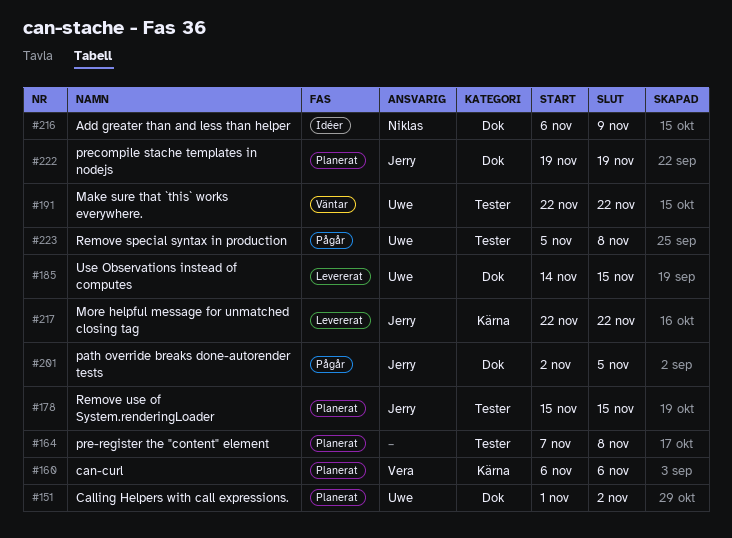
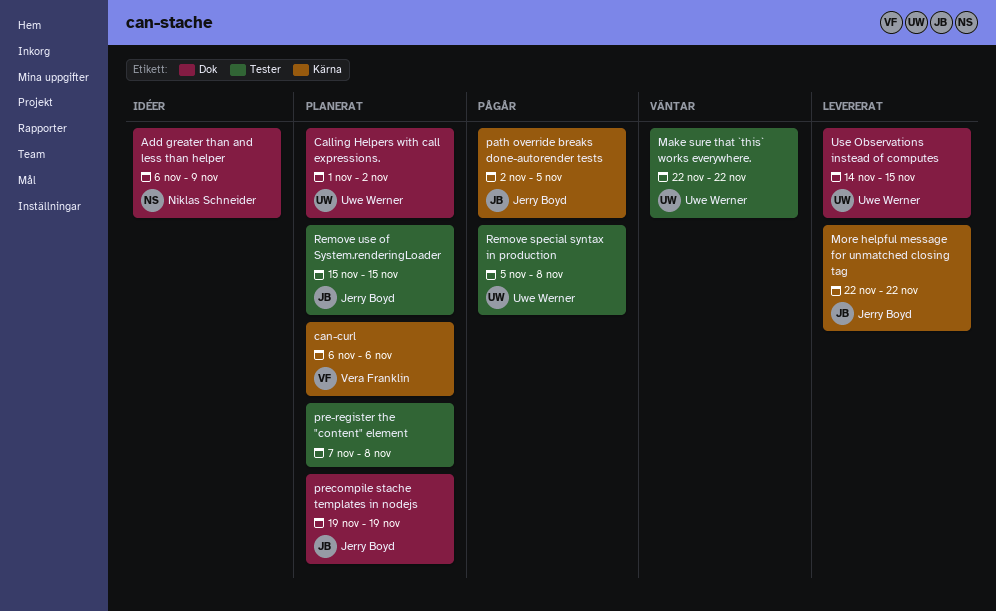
path override breaks done-autorender tests, label: Dok -> Kärna

